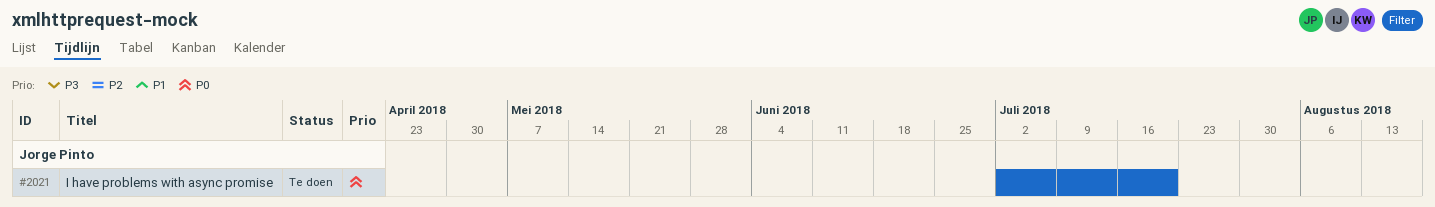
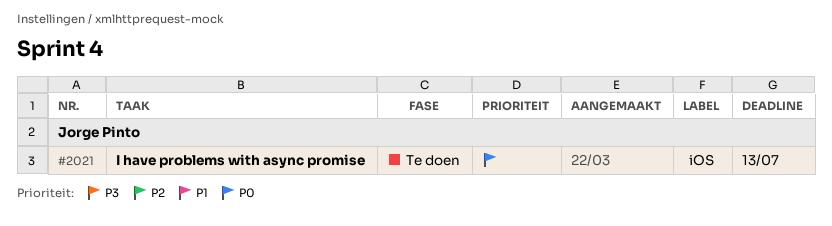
#2021, due: Jul 20 -> Jul 13

